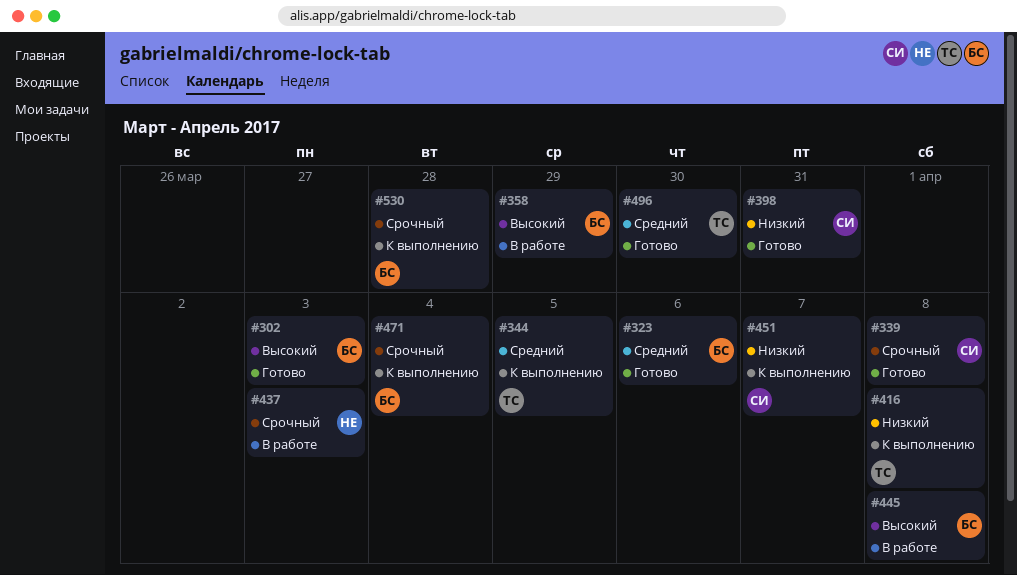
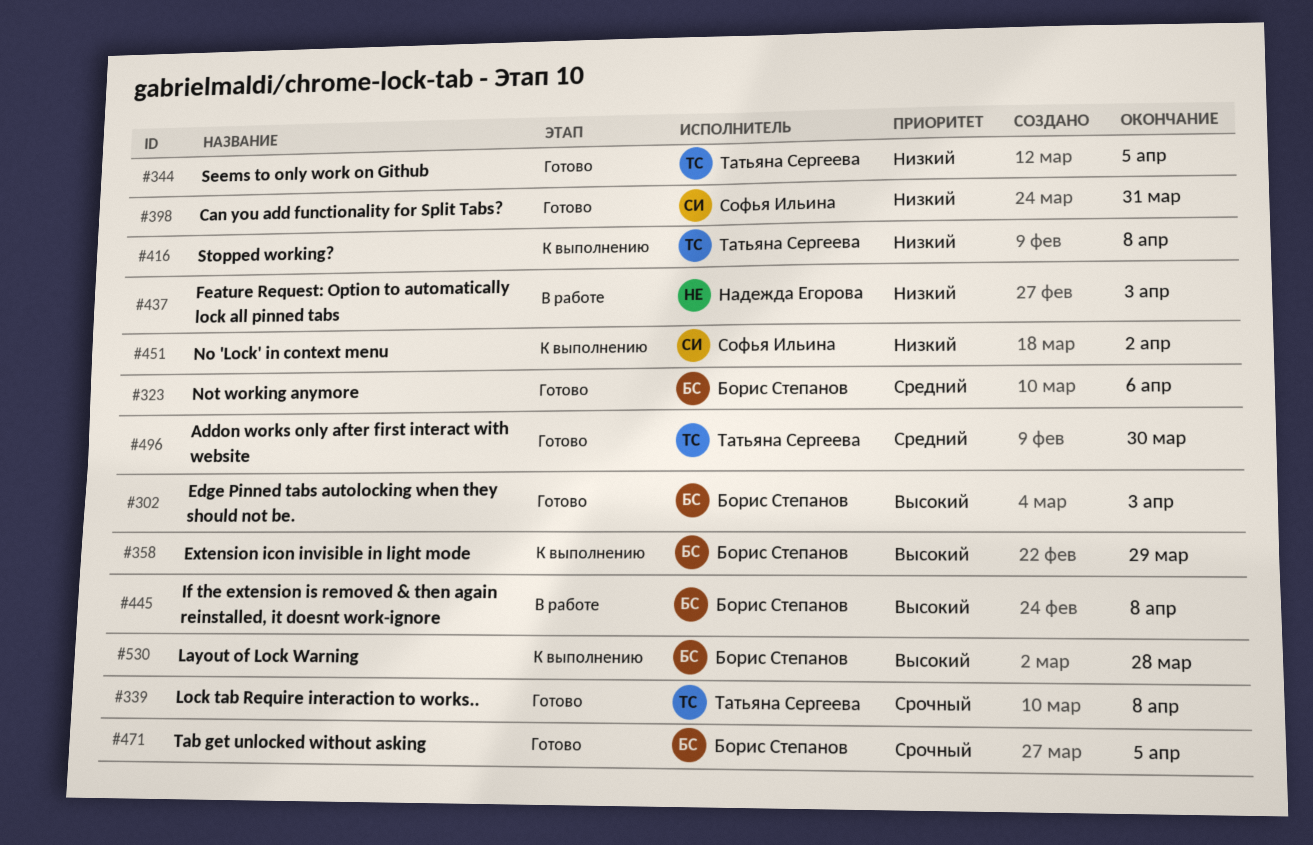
#339, owner: Софья Ильина -> Татьяна Сергеева
#344, status: К выполнению -> Готово
#344, priority: Средний -> Низкий
#358, status: В работе -> К выполнению
#437, priority: Срочный -> Низкий
#451, due: Apr 7 -> Apr 2
#471, status: К выполнению -> Готово
#471, due: Apr 4 -> Apr 5
#530, priority: Срочный -> Высокий

